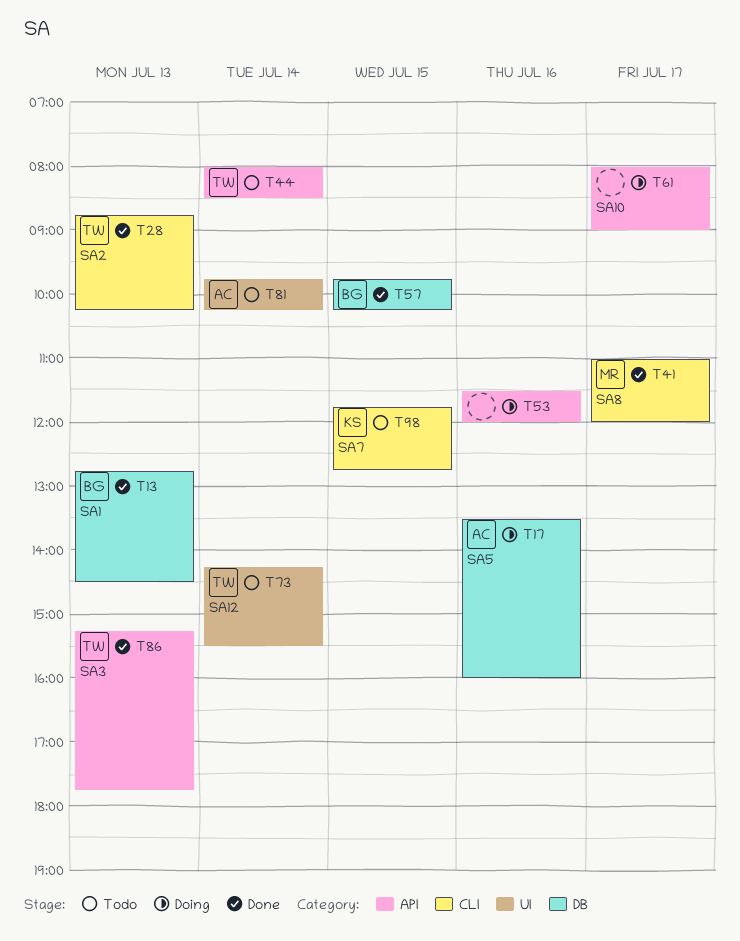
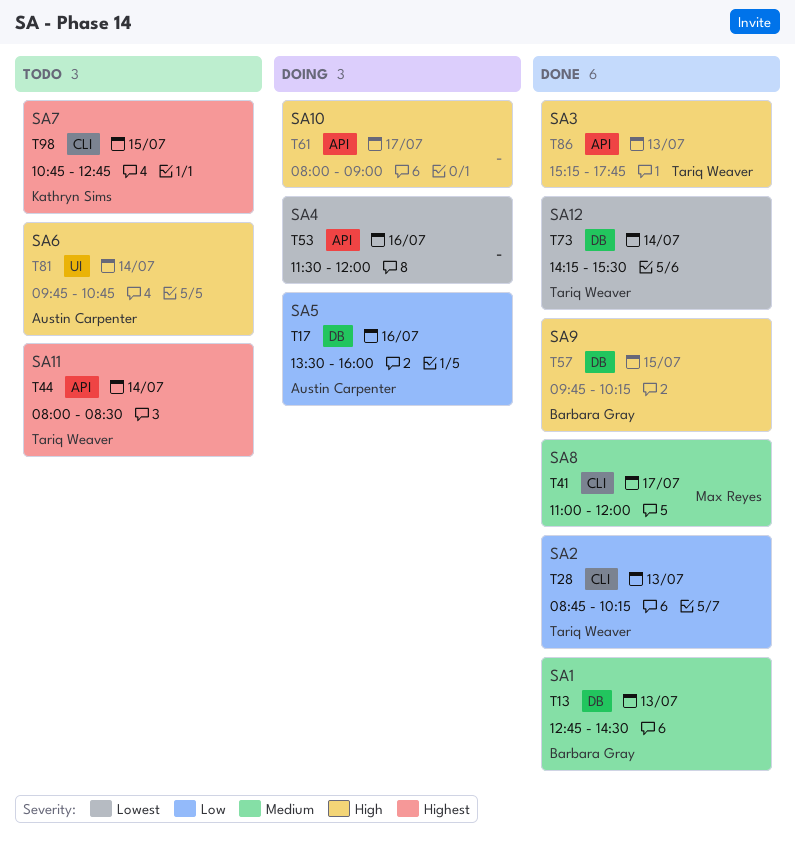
T73, status: Todo -> Done
T73, label: UI -> DB
T81, ends: 10:15 -> 10:45
T98, begins: 11:45 -> 10:45

